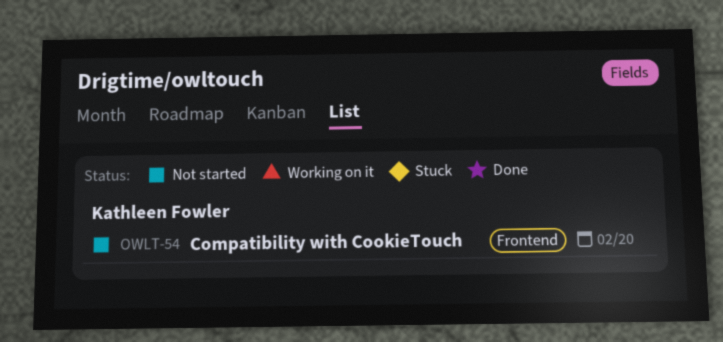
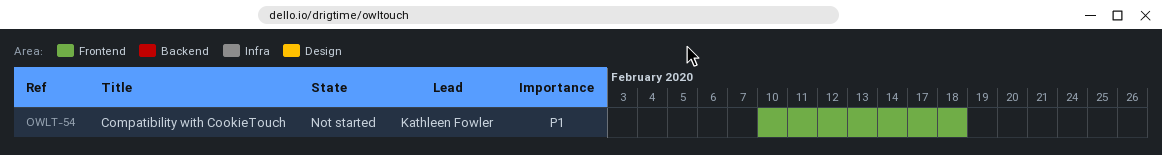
OWLT-54, due: Feb 20 -> Feb 18

